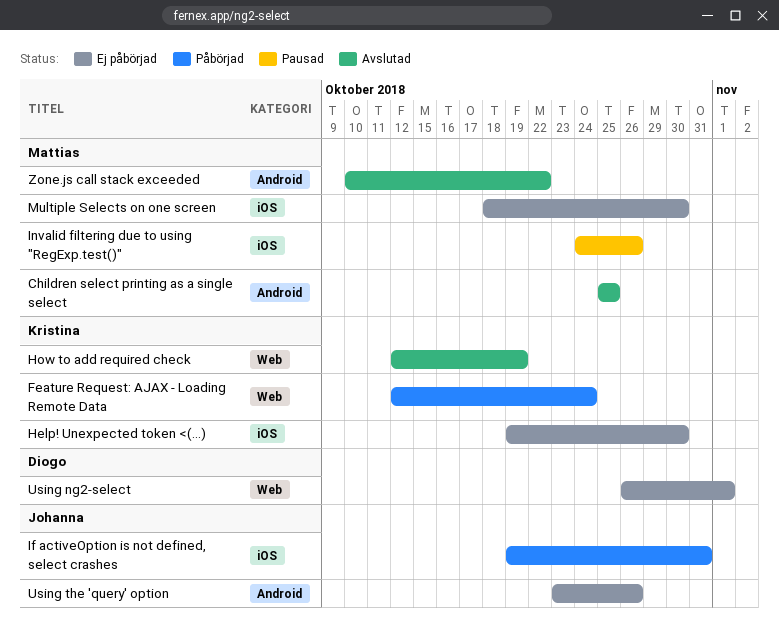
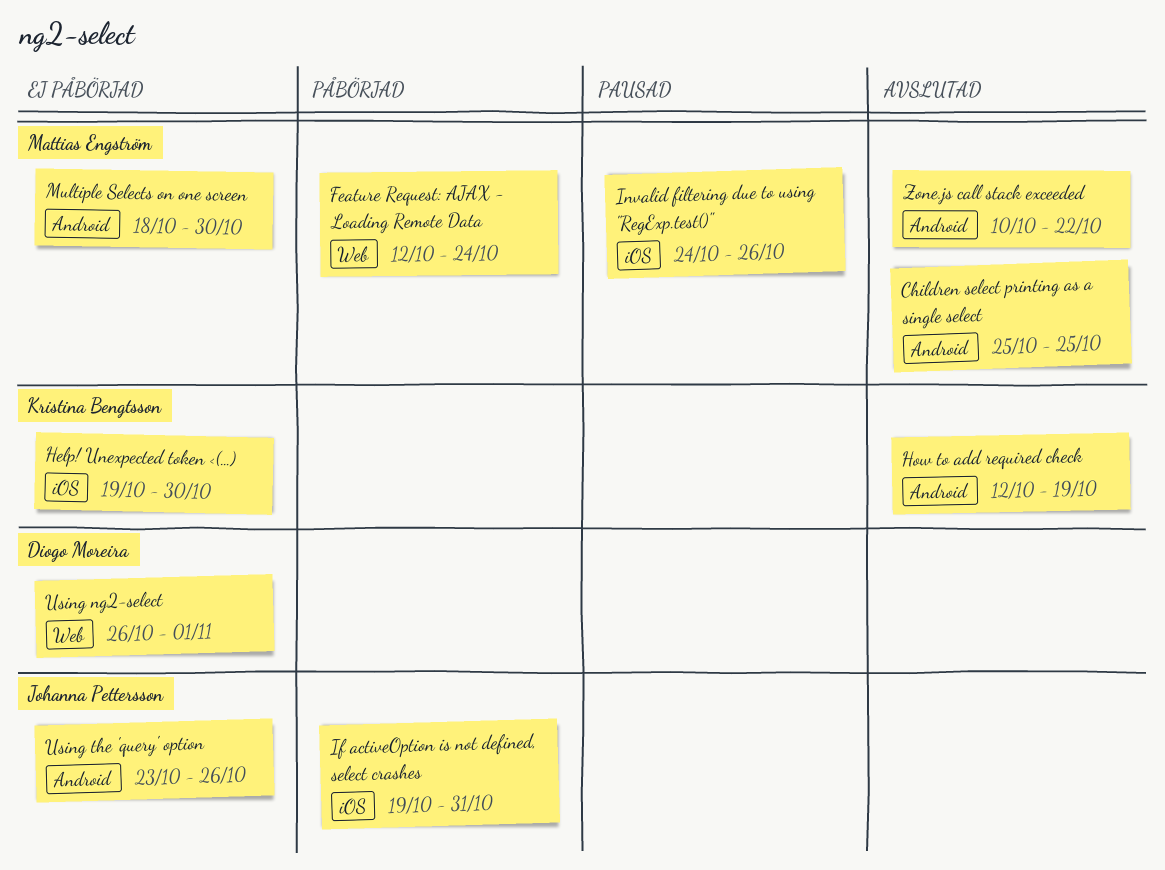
Feature Request: AJAX - Loading Remote Data, owner: Kristina Bengtsson -> Mattias Engström
How to add required check, label: Web -> Android
Multiple Selects on one screen, label: iOS -> Android

